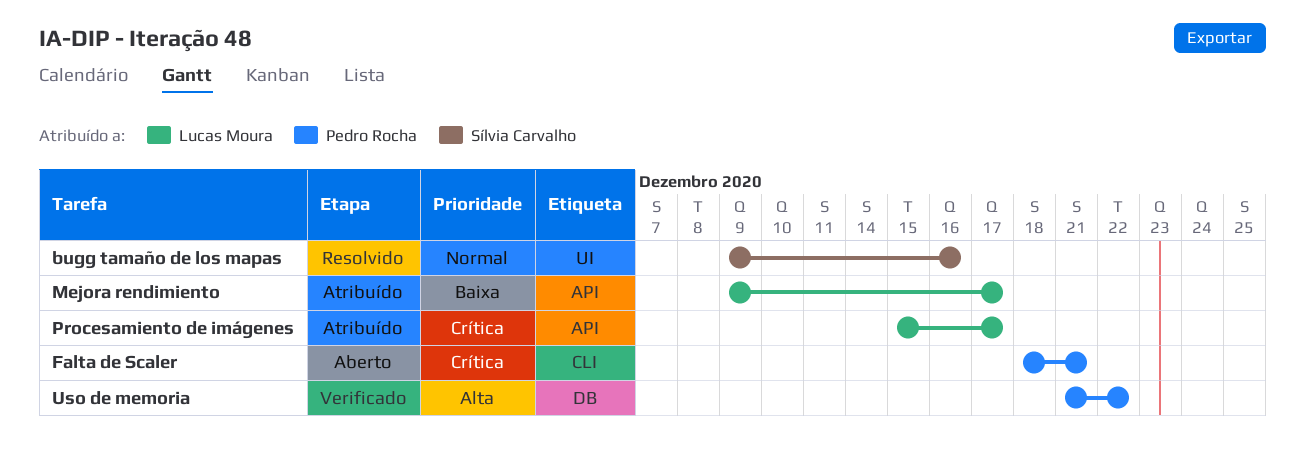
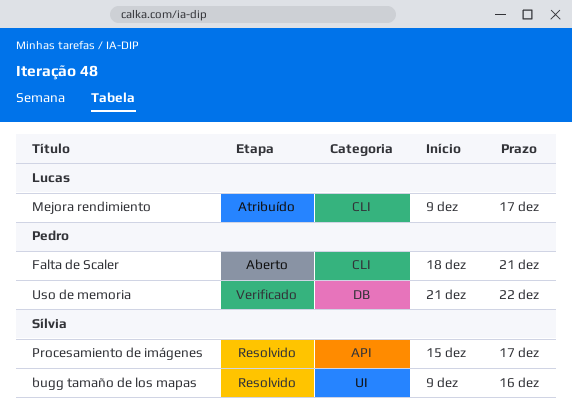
Mejora rendimiento, label: API -> CLI
Procesamiento de imágenes, status: Atribuído -> Resolvido
Procesamiento de imágenes, owner: Lucas Moura -> Sílvia Carvalho

